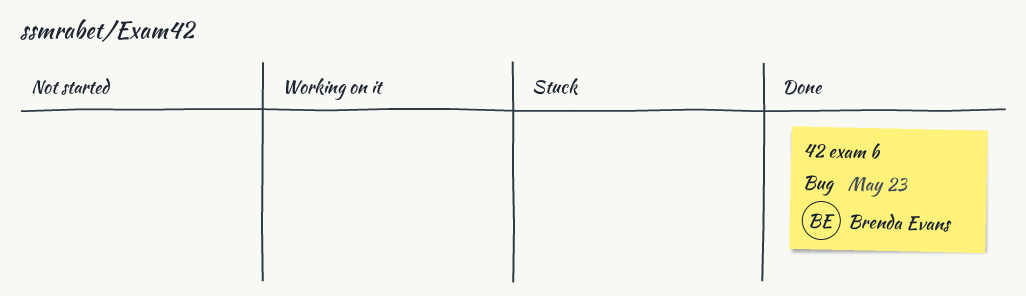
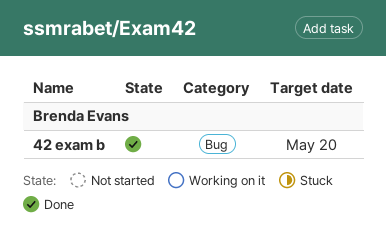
42 exam b, due: May 23 -> May 20

